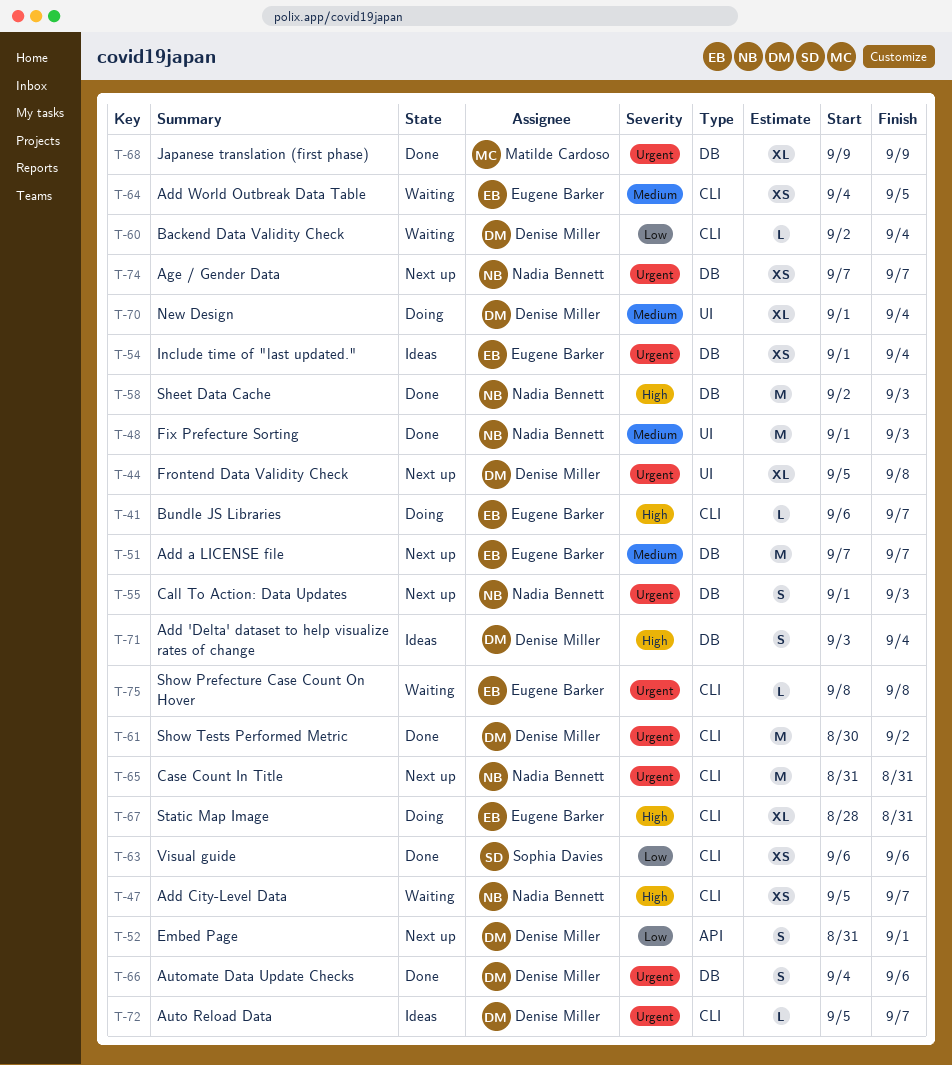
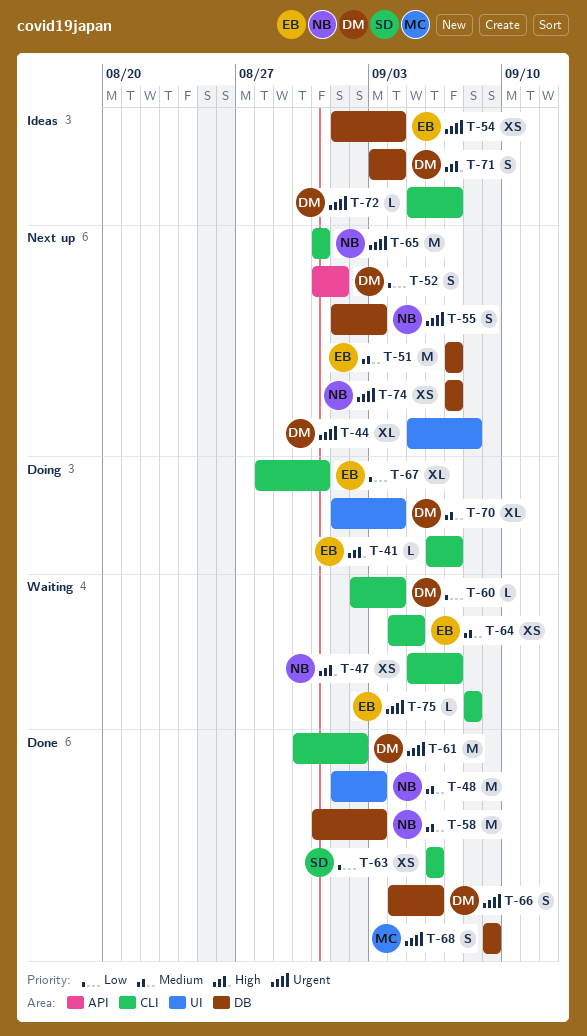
T-58, priority: High -> Medium
T-58, start: Sep 2 -> Aug 31
T-67, priority: High -> Low
T-68, estimate: XL -> S

